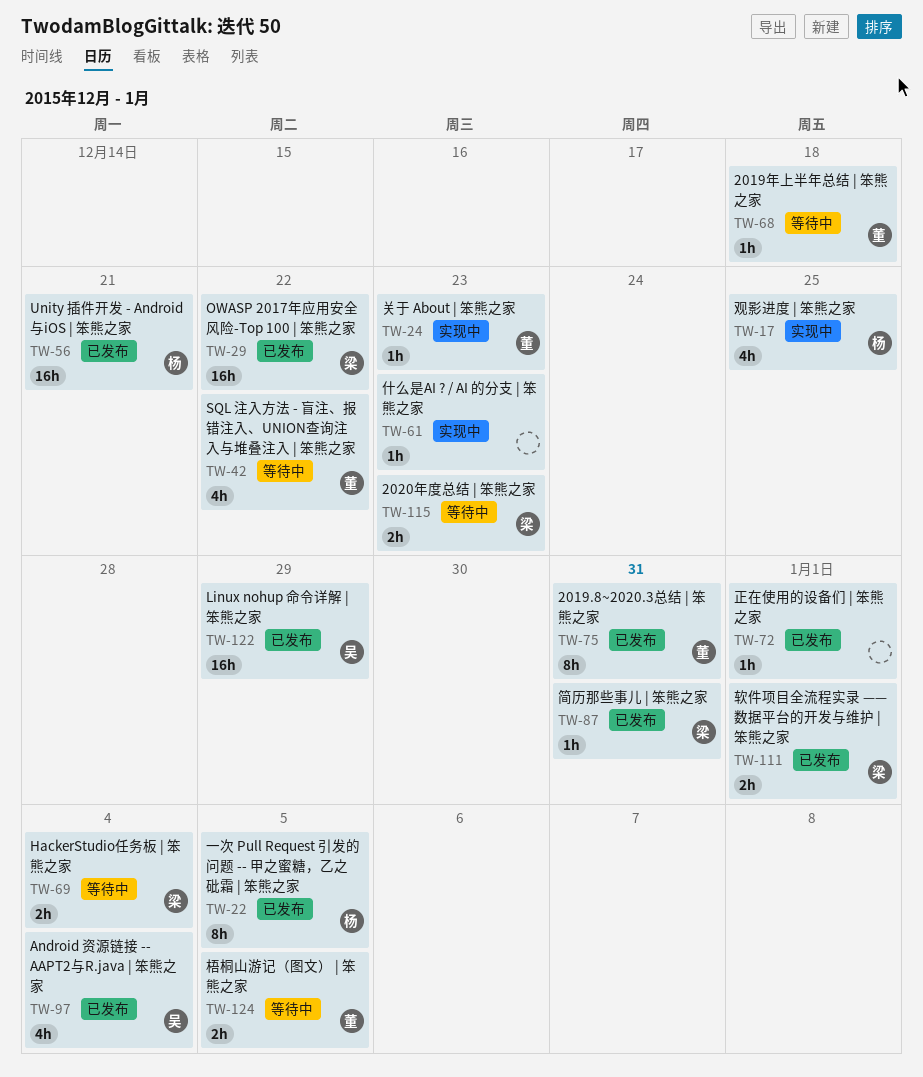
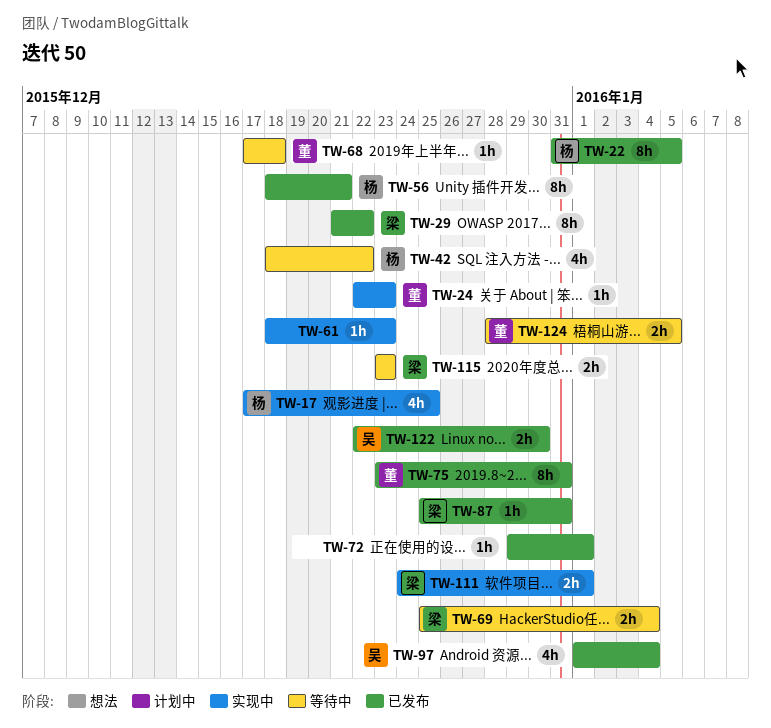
TW-29, estimate: 16h -> 8h
TW-42, owner: 董 -> 杨
TW-56, estimate: 16h -> 8h
TW-111, status: 已发布 -> 实现中
TW-122, estimate: 16h -> 2h
TW-122, due: Dec 29 -> Dec 30

